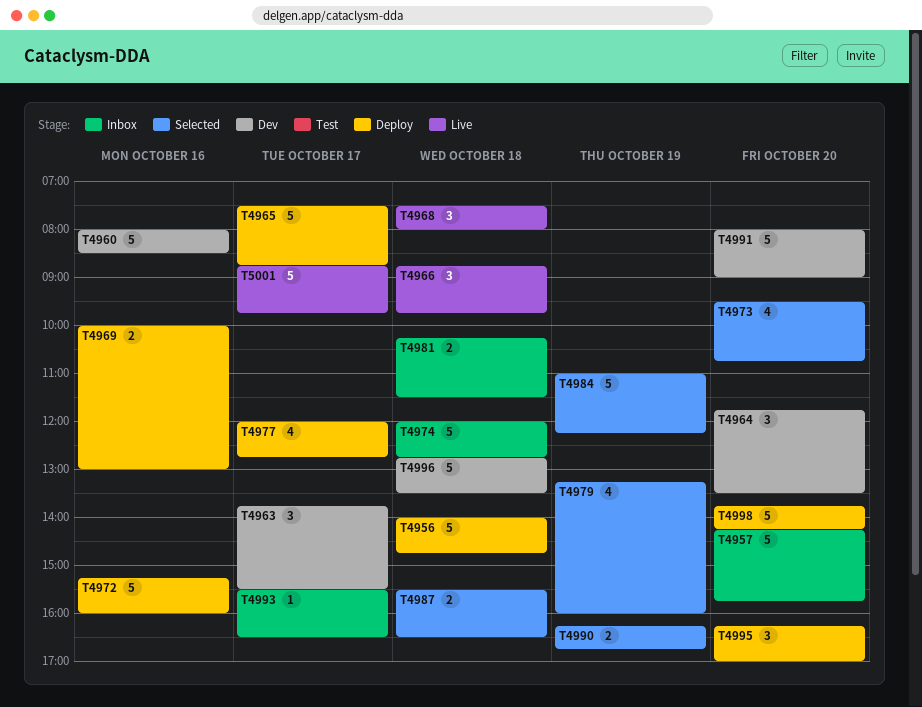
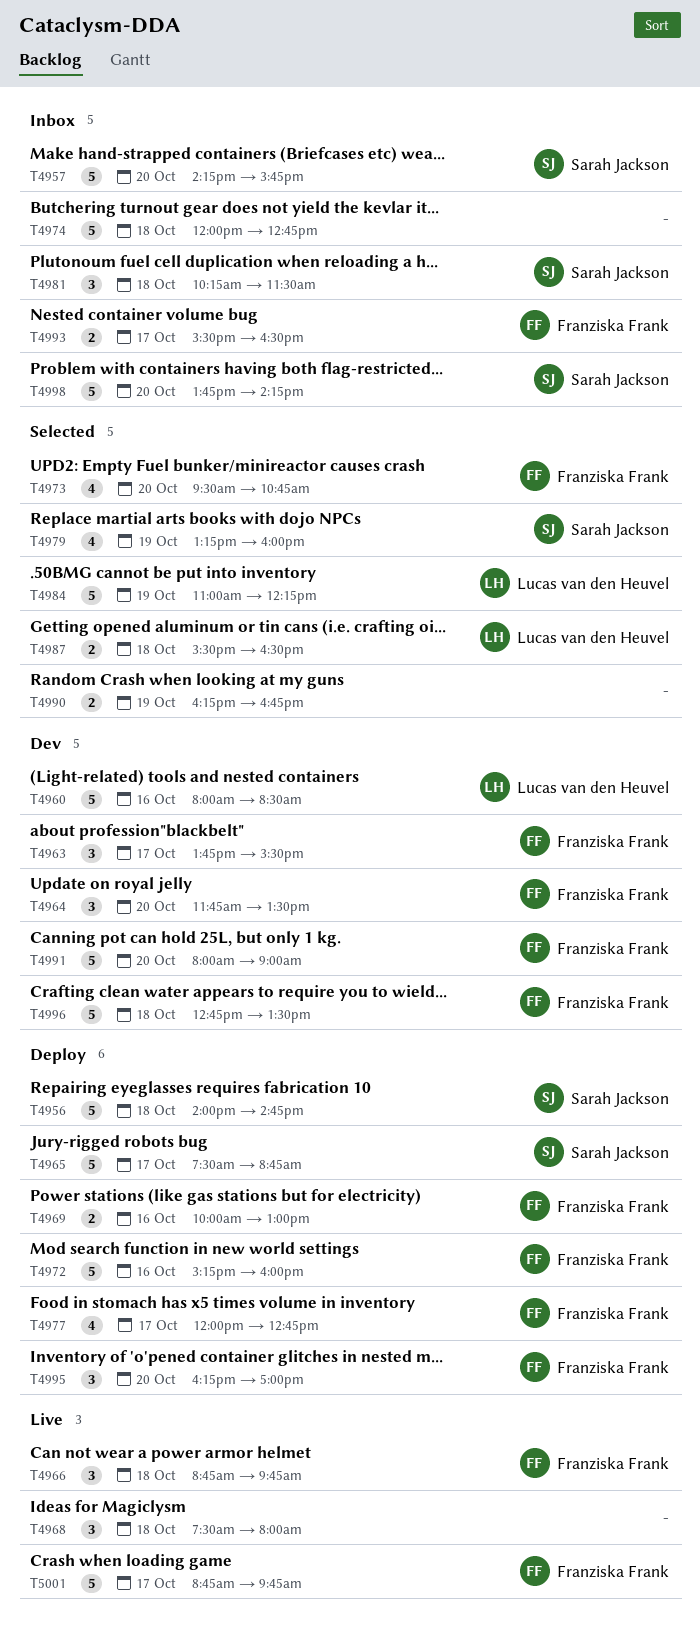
T4981, estimate: 2 -> 3
T4993, estimate: 1 -> 2
T4998, status: Deploy -> Inbox

